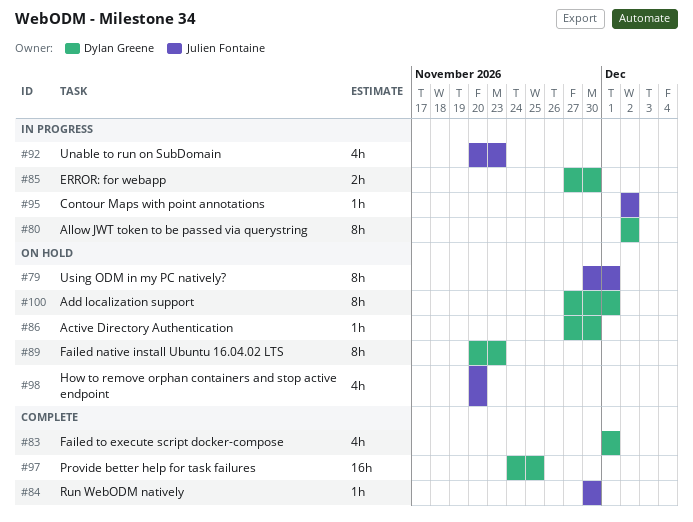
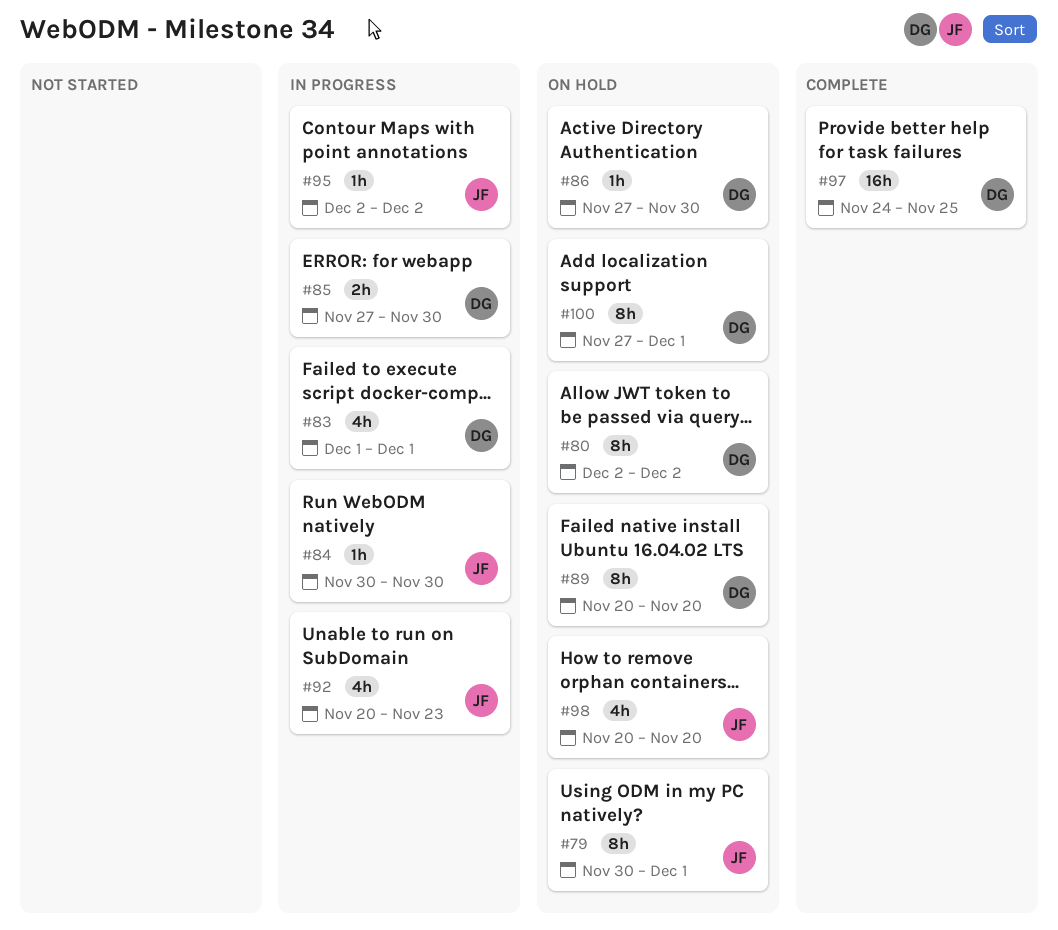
#80, status: In progress -> On hold
#83, status: Complete -> In progress
#84, status: Complete -> In progress
#89, due: Nov 23 -> Nov 20

